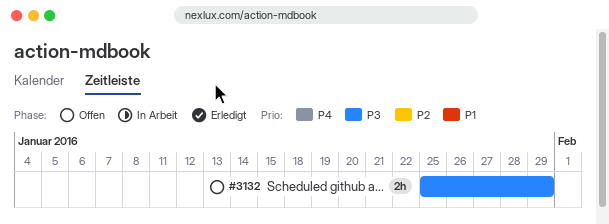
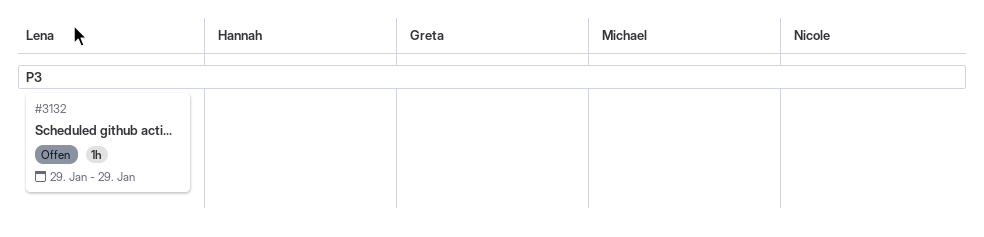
#3132, estimate: 2h -> 1h
#3132, start: Jan 25 -> Jan 29

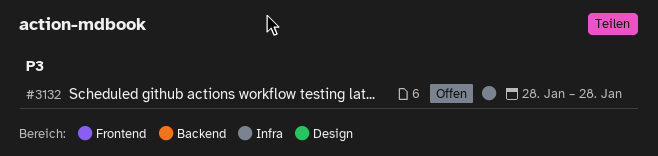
#3132, start: Jan 29 -> Jan 28
#3132, due: Jan 29 -> Jan 28

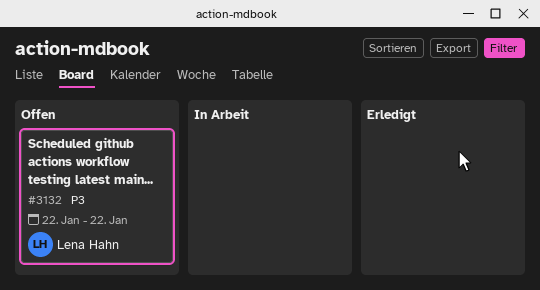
#3132, start: Jan 28 -> Jan 22
#3132, due: Jan 28 -> Jan 22

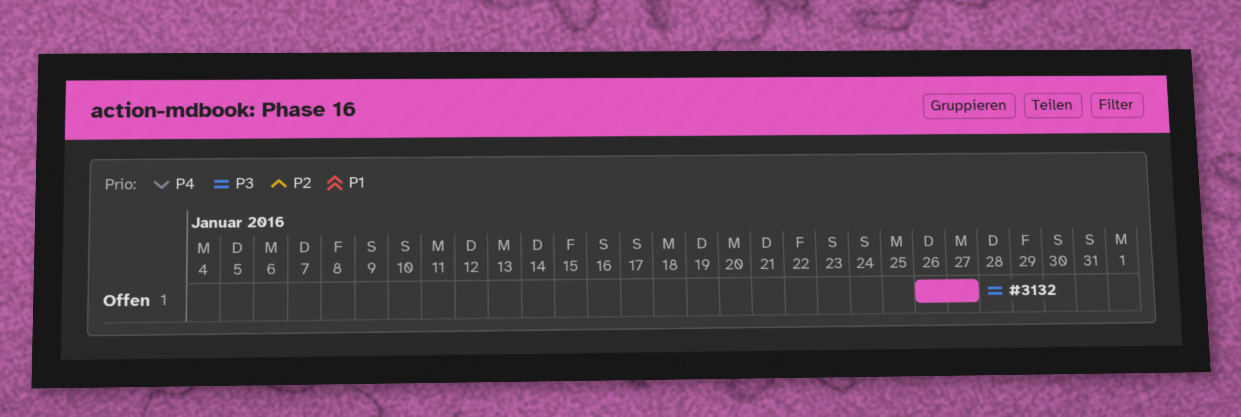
#3132, start: Jan 22 -> Jan 26
#3132, due: Jan 22 -> Jan 27

